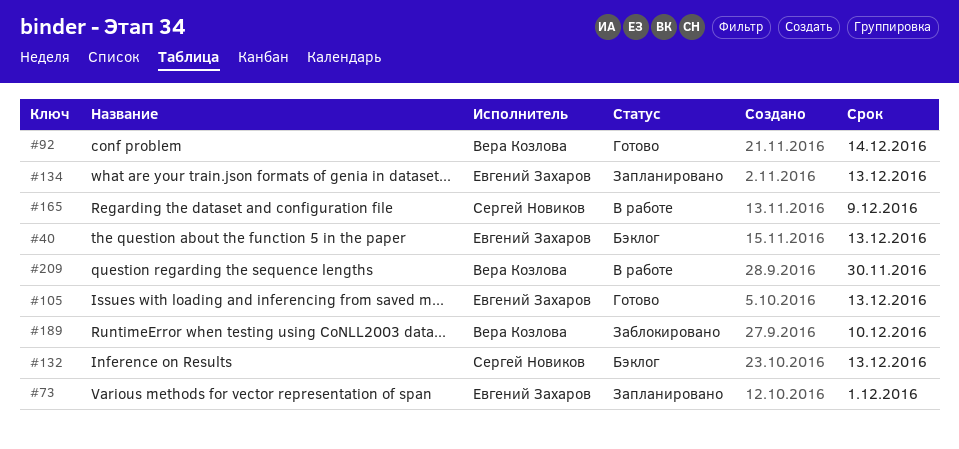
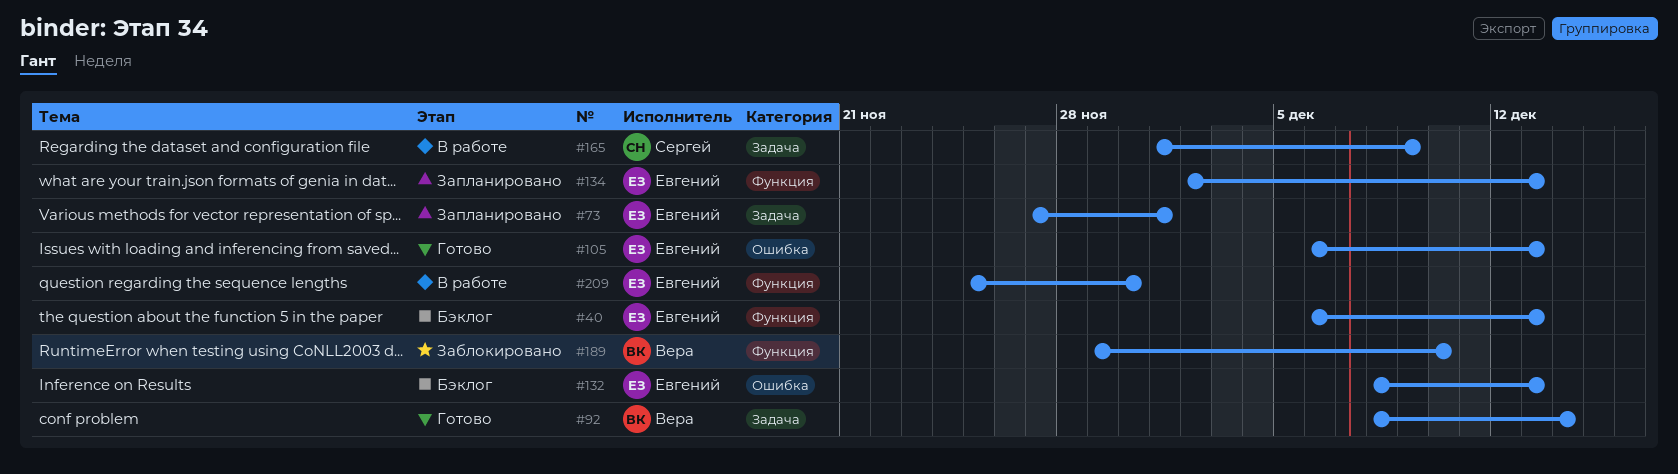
#132, owner: Сергей Новиков -> Евгений Захаров
#209, owner: Вера Козлова -> Евгений Захаров

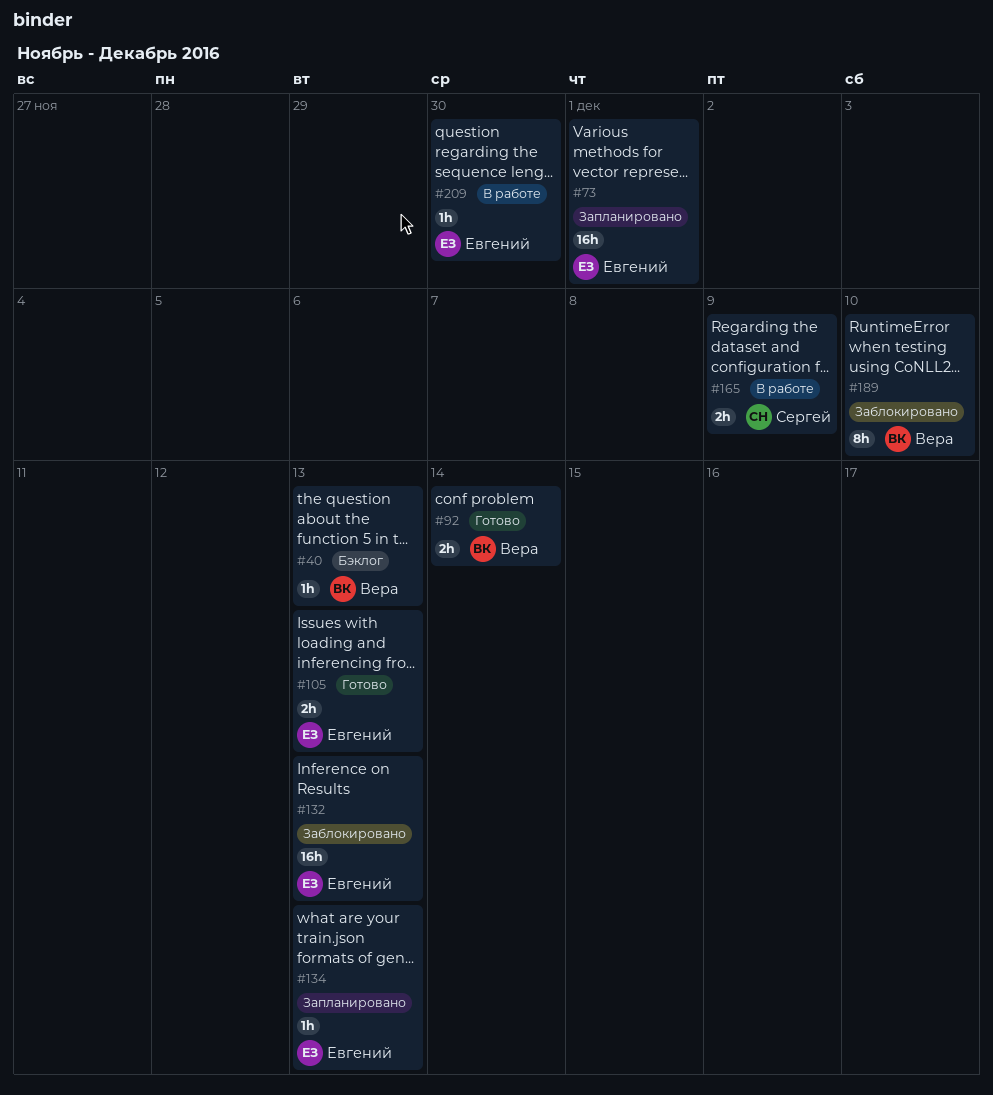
#40, owner: Евгений -> Вера
#132, status: Бэклог -> Заблокировано

